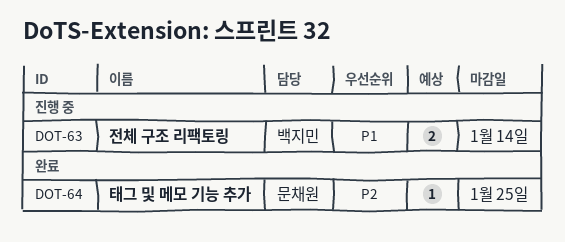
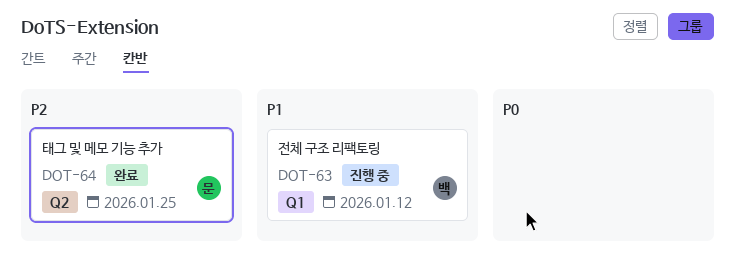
DOT-63, due: Jan 14 -> Jan 12

